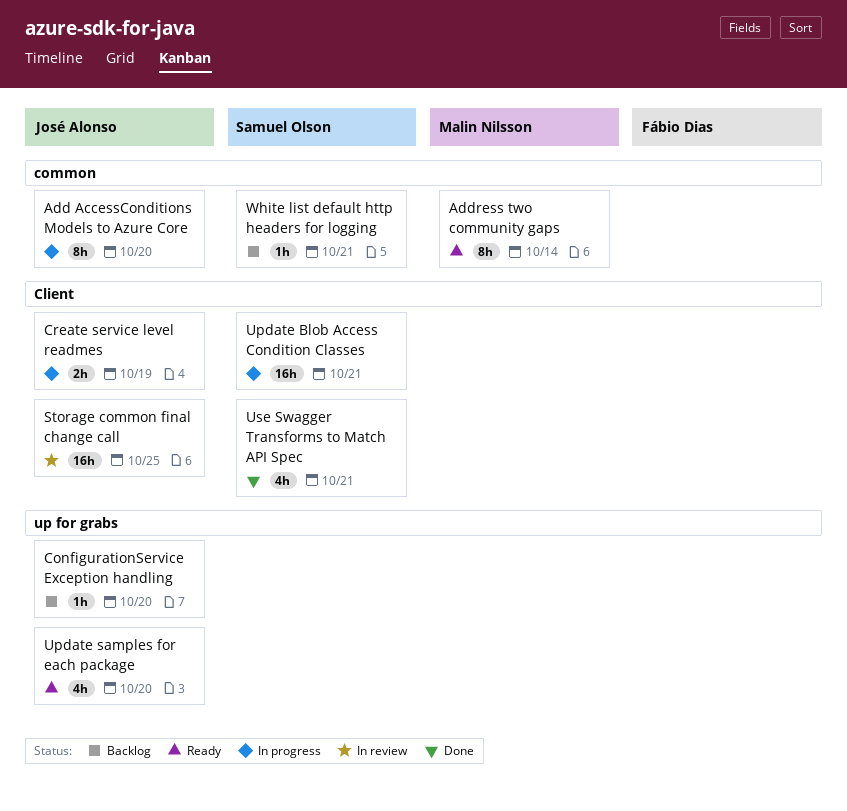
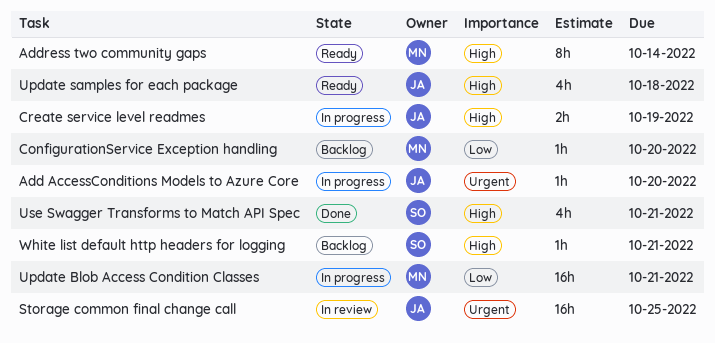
Add AccessConditions Models to Azure Core, estimate: 8h -> 1h
ConfigurationService Exception handling, owner: José Alonso -> Malin Nilsson
Update Blob Access Condition Classes, owner: Samuel Olson -> Malin Nilsson
Update samples for each package, due: Oct 20 -> Oct 18

